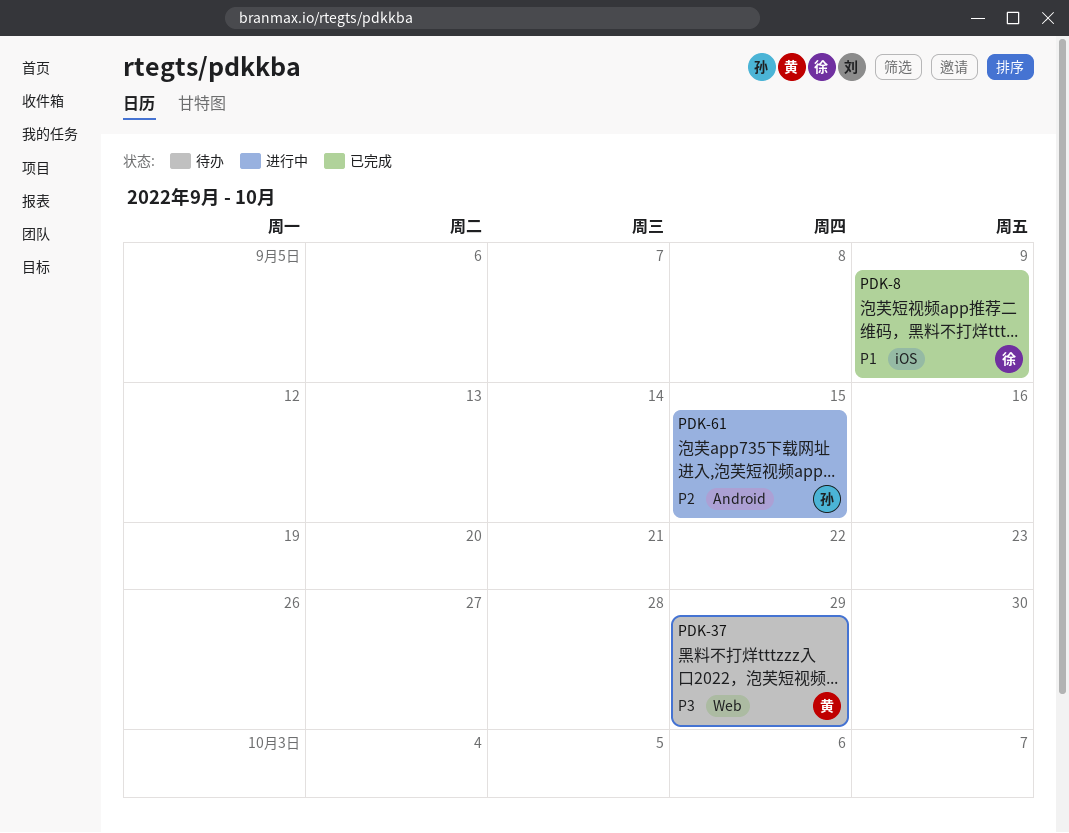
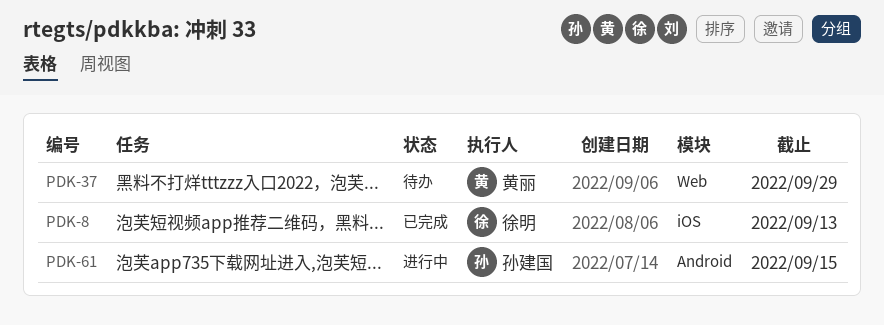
PDK-8, due: Sep 9 -> Sep 13

